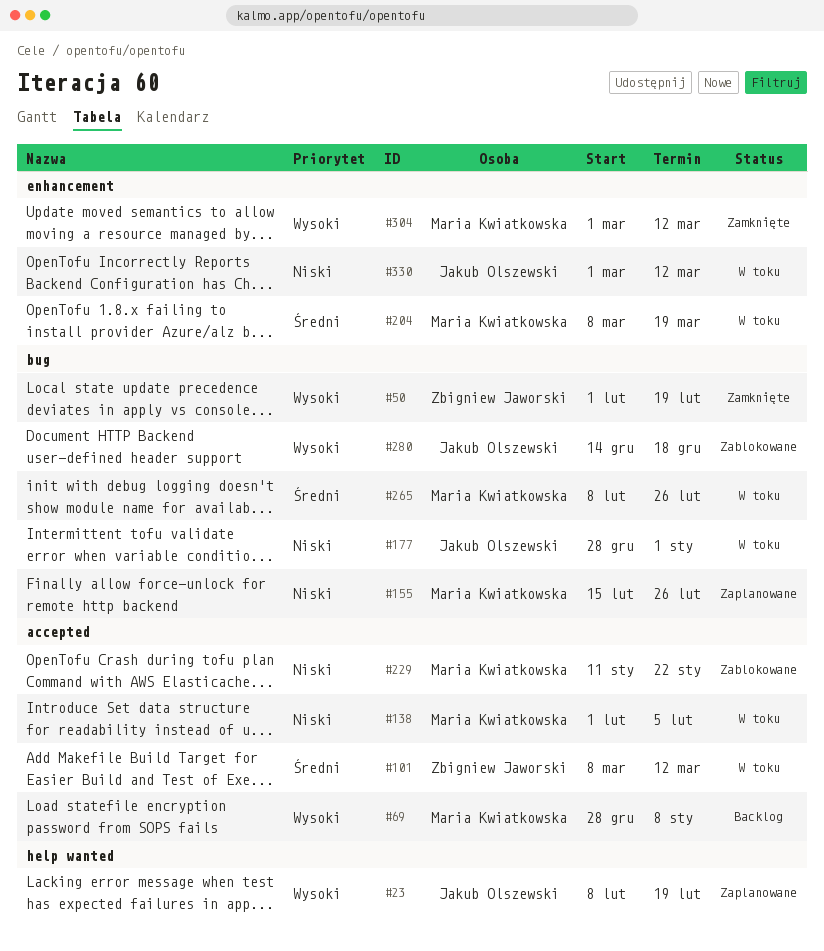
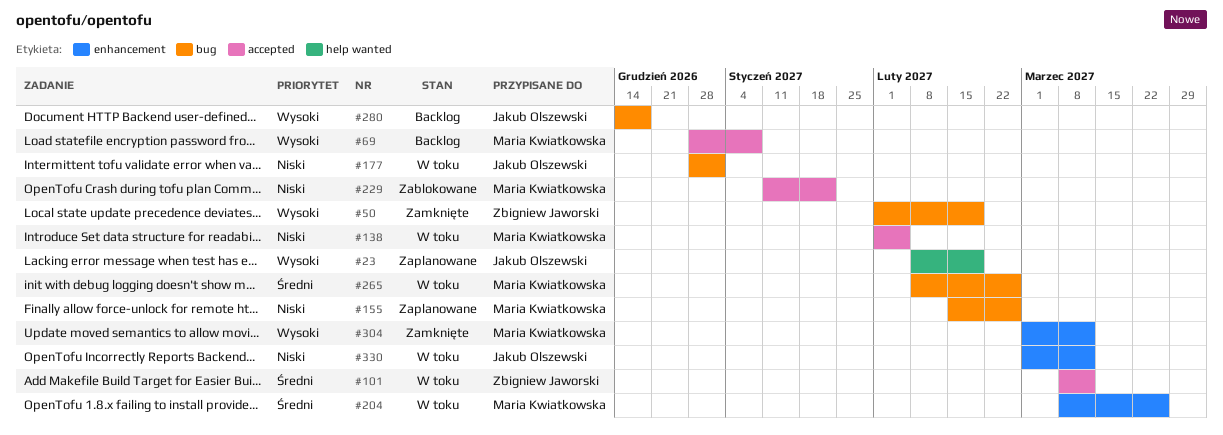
#204, due: Mar 19 -> Mar 26
#280, status: Zablokowane -> Backlog

